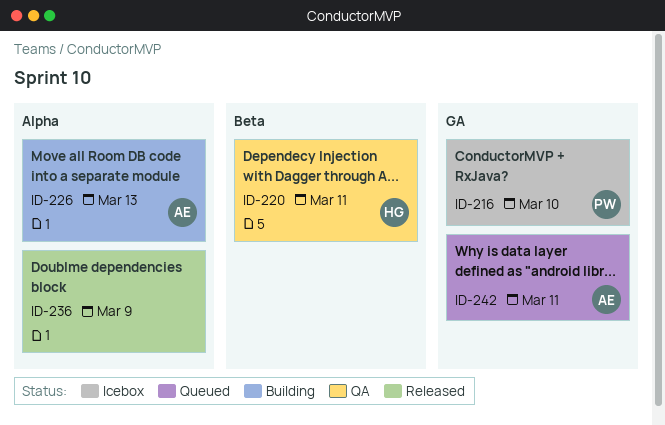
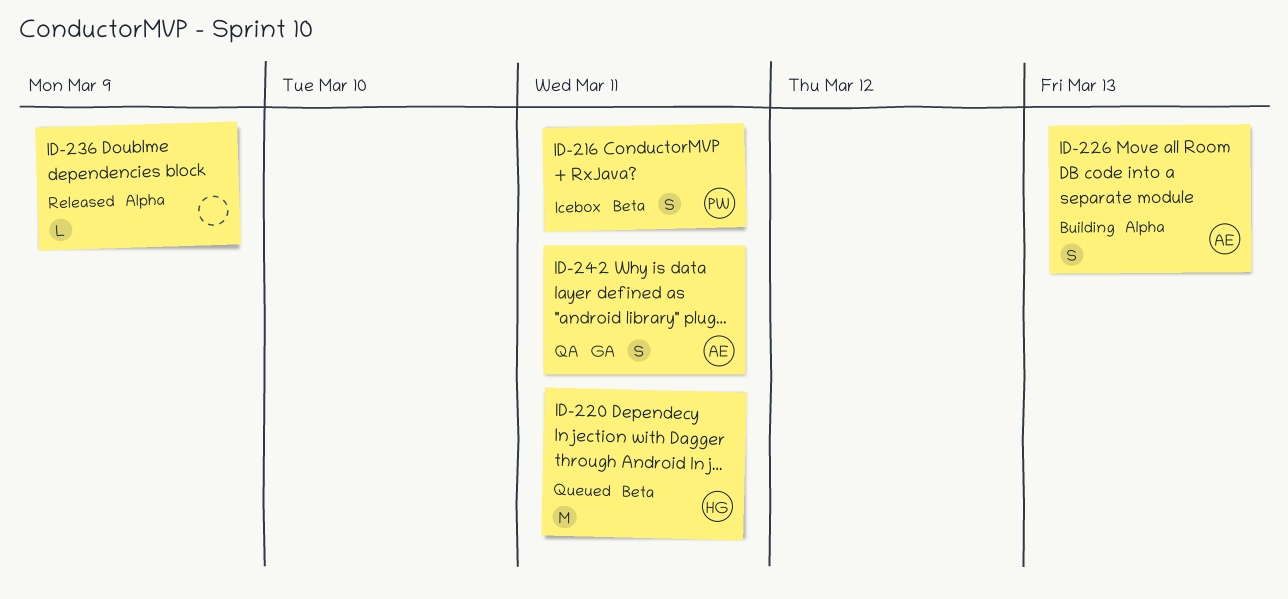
ID-216, label: GA -> Beta
ID-216, due: Mar 10 -> Mar 11
ID-220, status: QA -> Queued
ID-242, status: Queued -> QA

